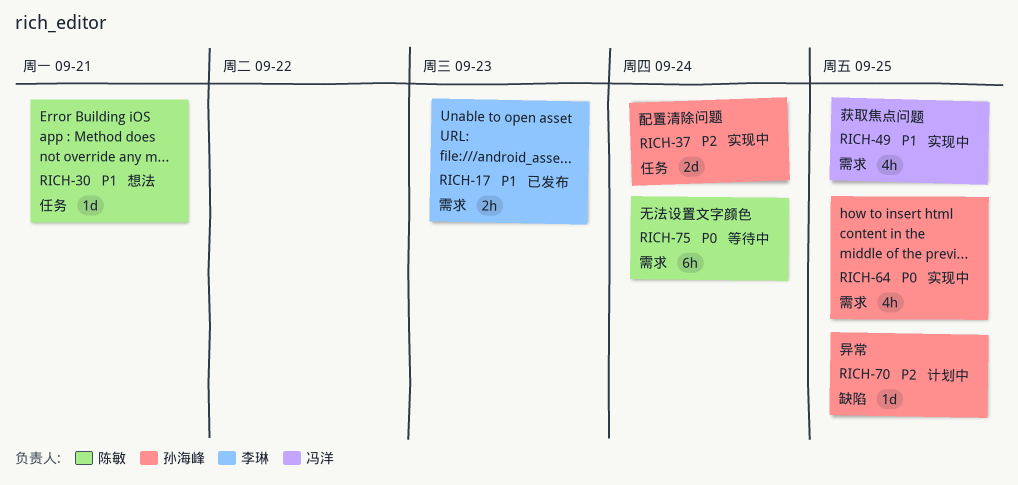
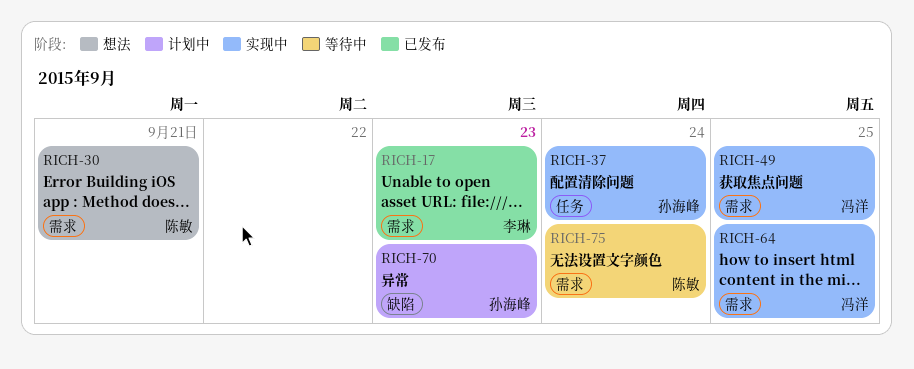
RICH-30, label: 任务 -> 需求
RICH-64, owner: 孙海峰 -> 冯洋
RICH-70, due: Sep 25 -> Sep 23

